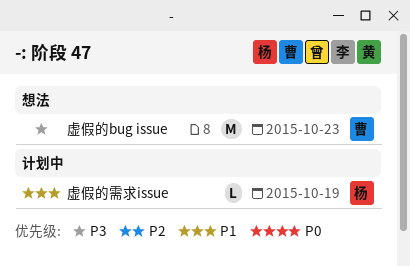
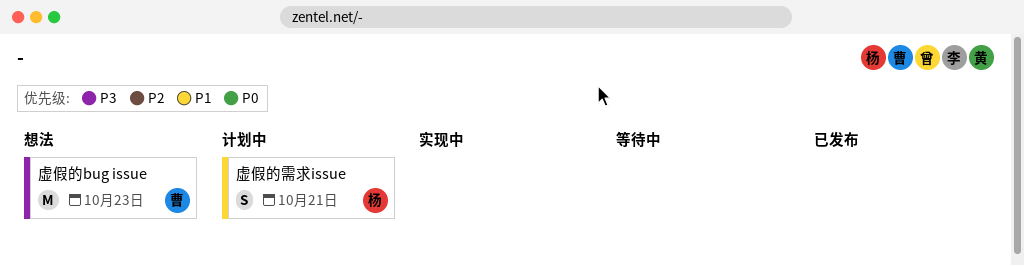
虚假的需求issue, estimate: L -> S
虚假的需求issue, day: Oct 19 -> Oct 21

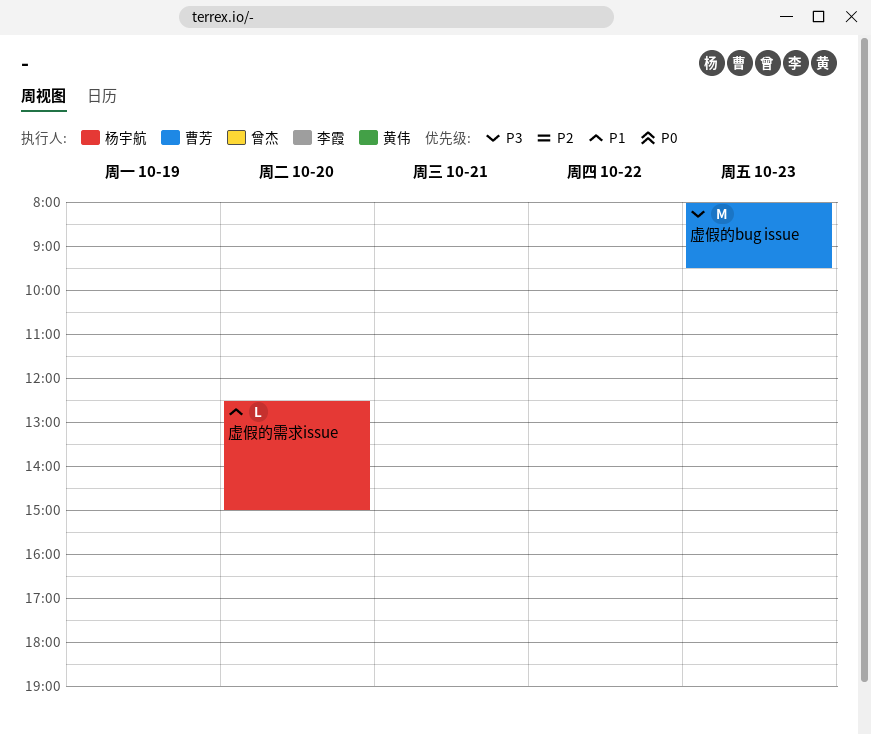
虚假的需求issue, estimate: S -> L
虚假的需求issue, day: Oct 21 -> Oct 20

